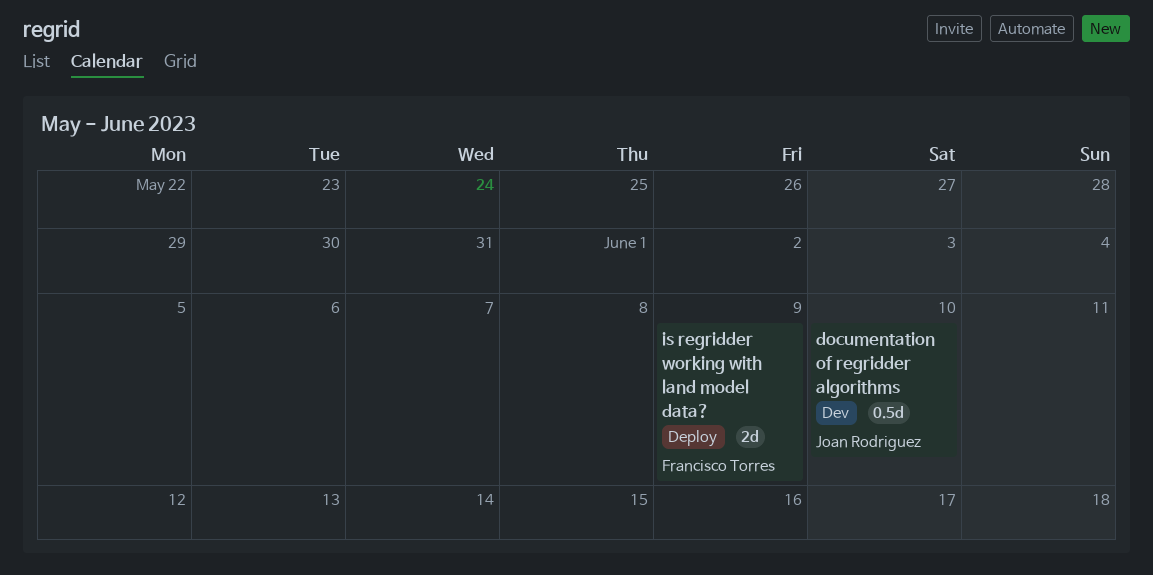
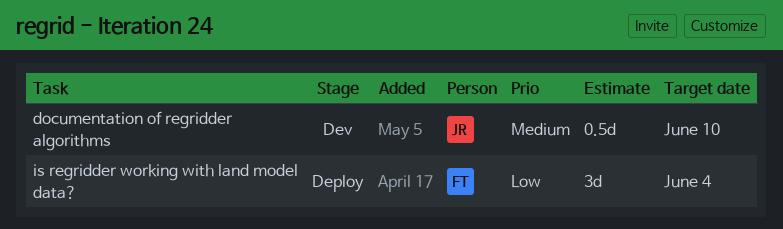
is regridder working with land model data?, estimate: 2d -> 3d
is regridder working with land model data?, due: Jun 9 -> Jun 4

